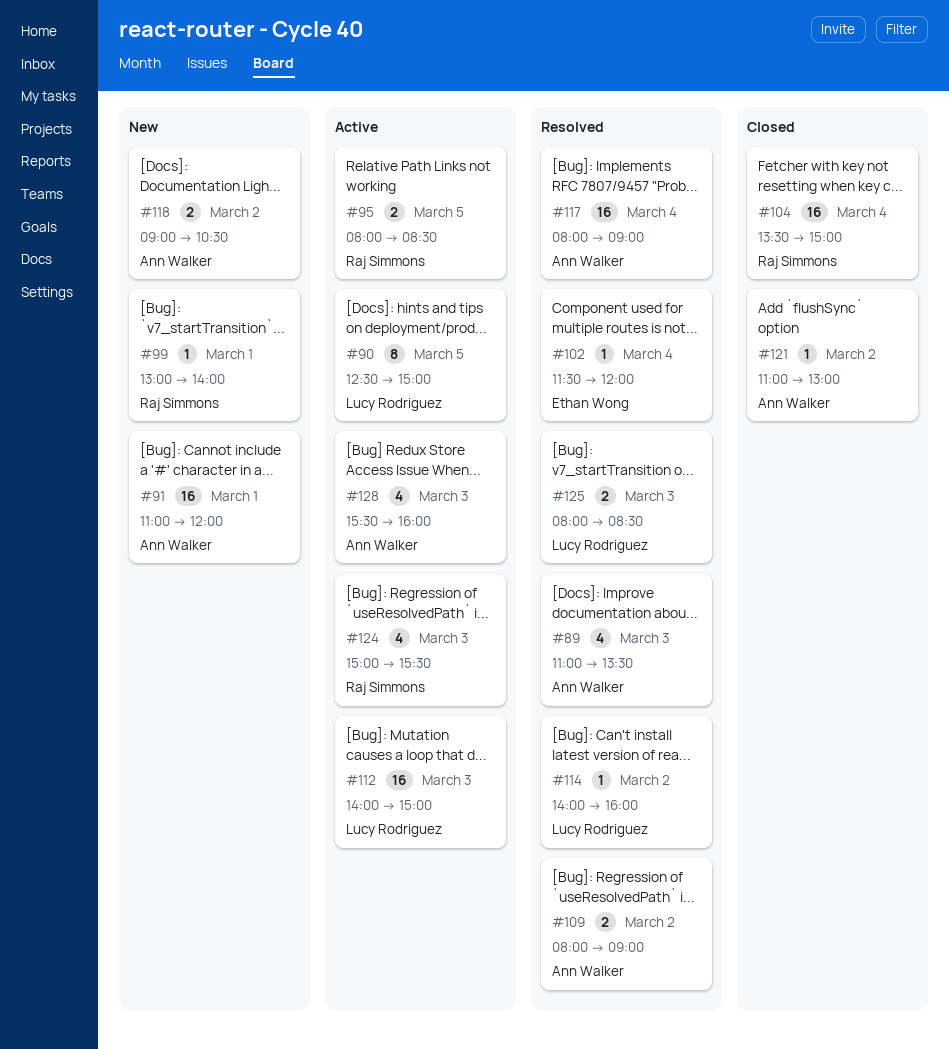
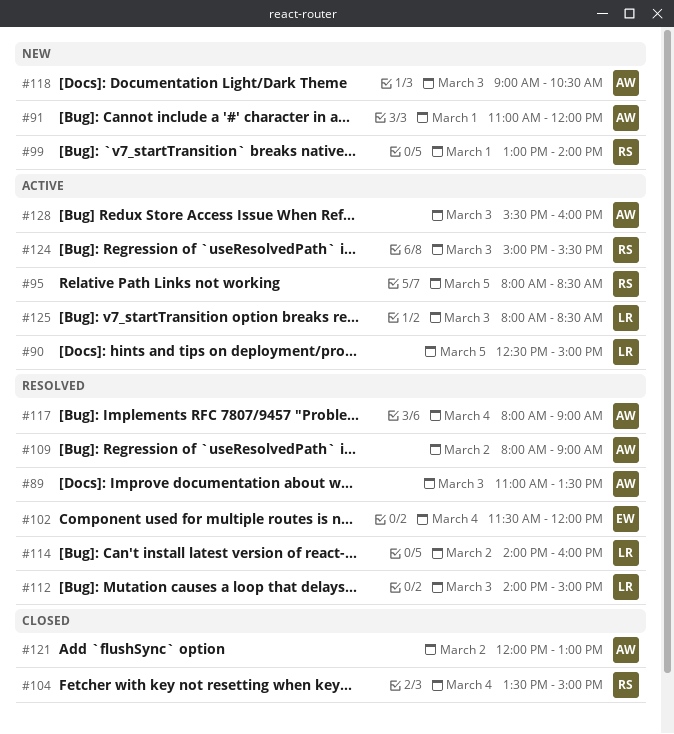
#112, status: Active -> Resolved
#118, day: Mar 2 -> Mar 3
#121, begins: 11:00 -> 12:00
#125, status: Resolved -> Active

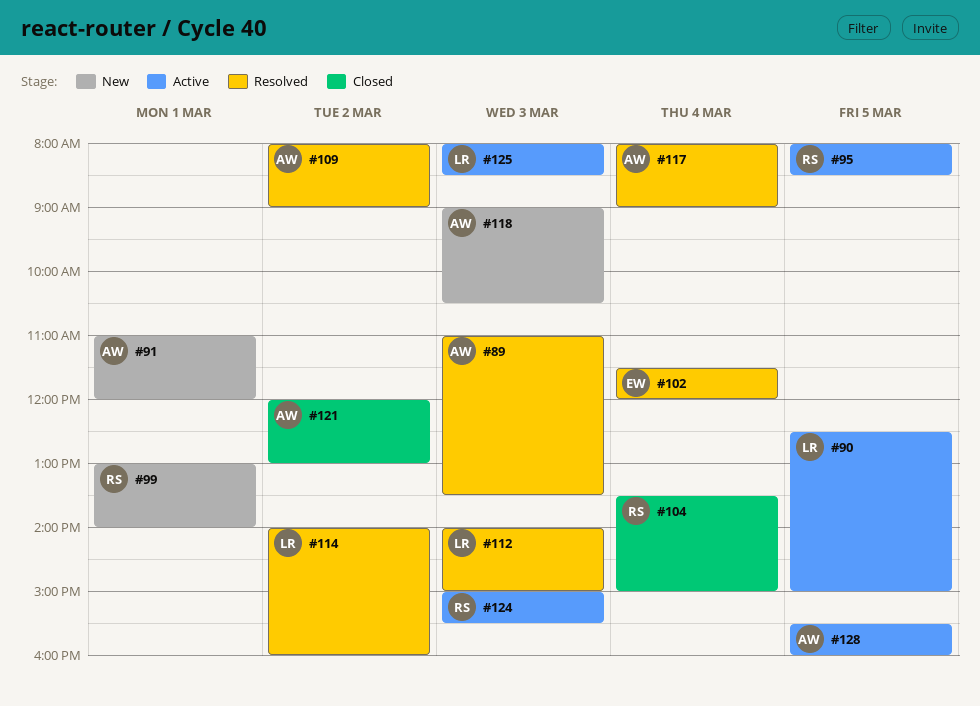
#128, day: Mar 3 -> Mar 5

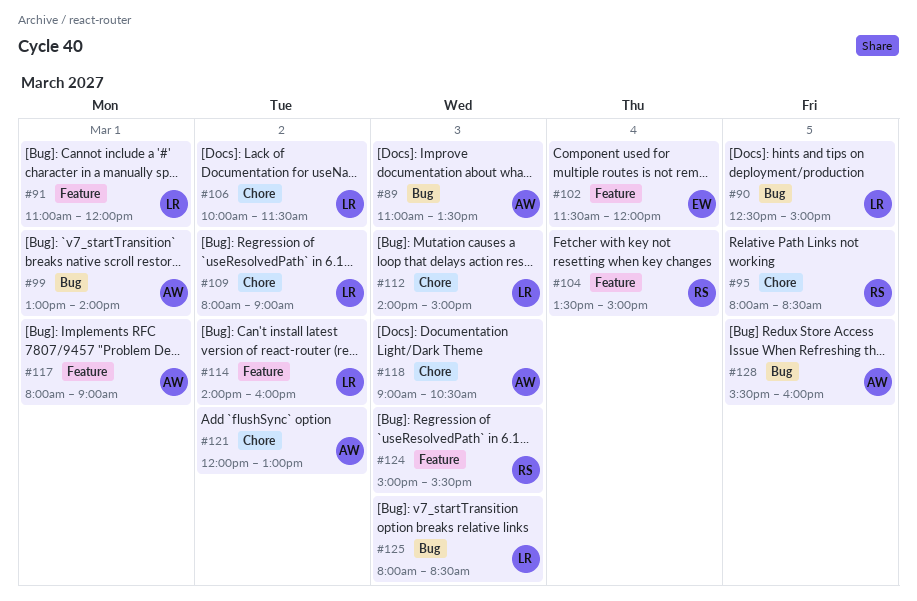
#91, owner: AW -> LR
#99, owner: RS -> AW
#106: none -> present
#109, owner: AW -> LR
#117, day: Mar 4 -> Mar 1

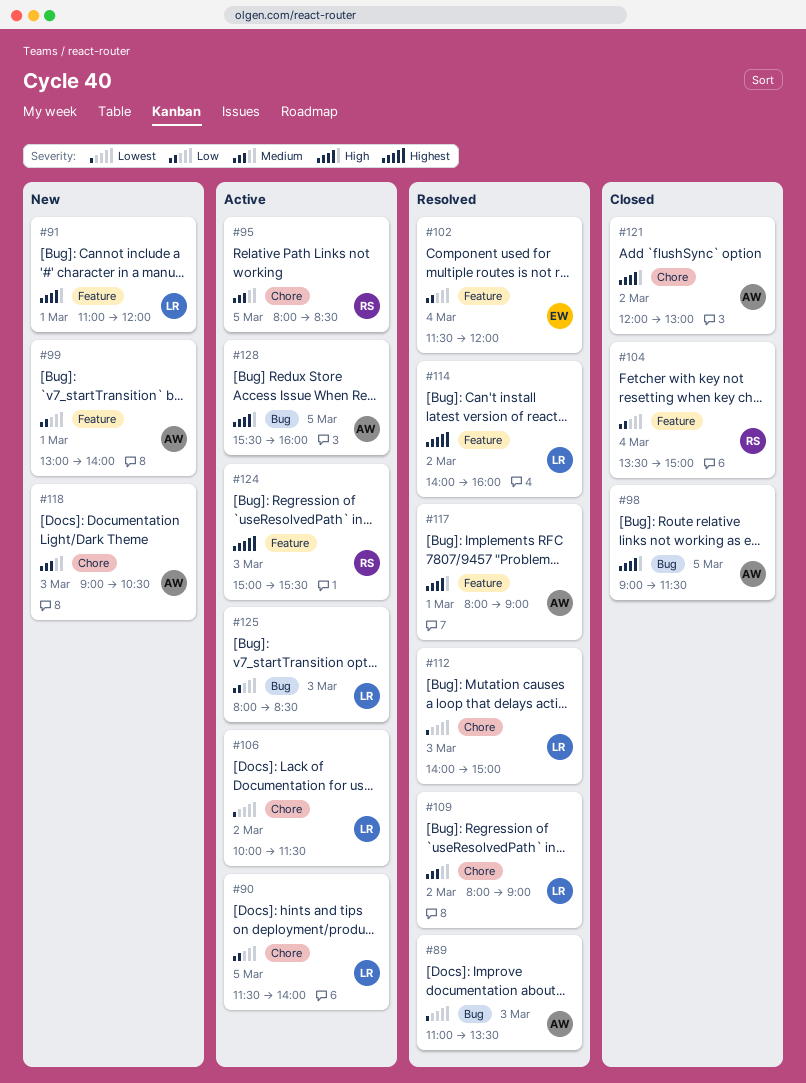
#90, label: Bug -> Chore
#90, begins: 12:30 -> 11:30
#90, ends: 15:00 -> 14:00
#98: none -> present
#99, label: Bug -> Feature

